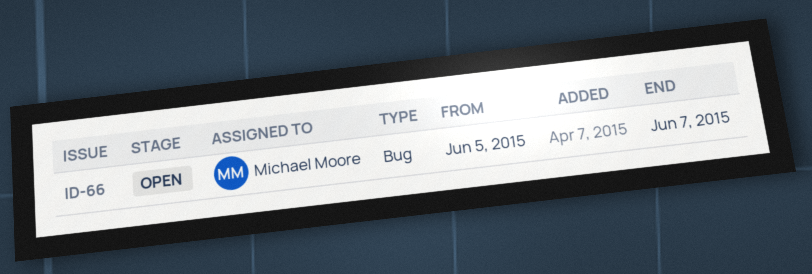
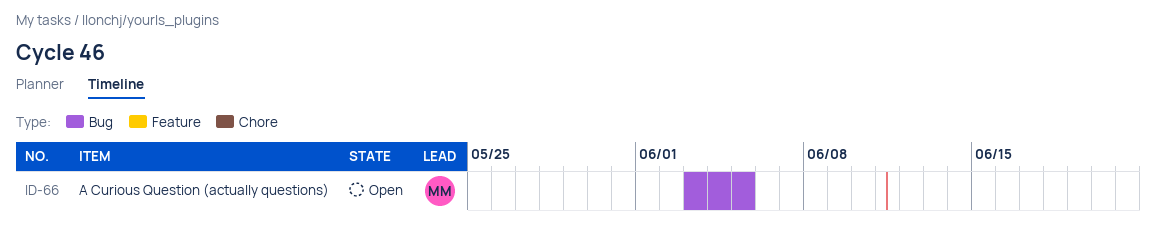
ID-66, start: Jun 5 -> Jun 3
ID-66, due: Jun 7 -> Jun 5

